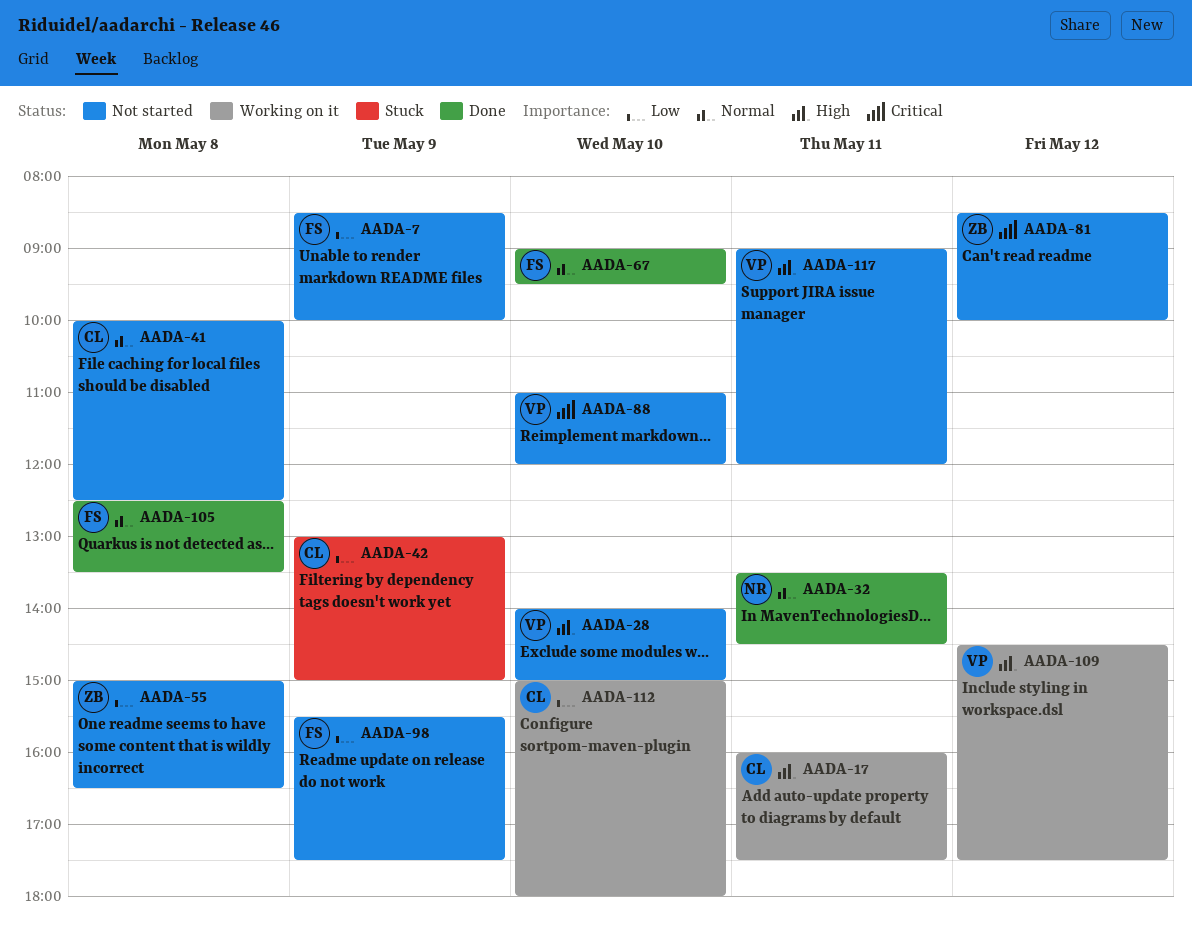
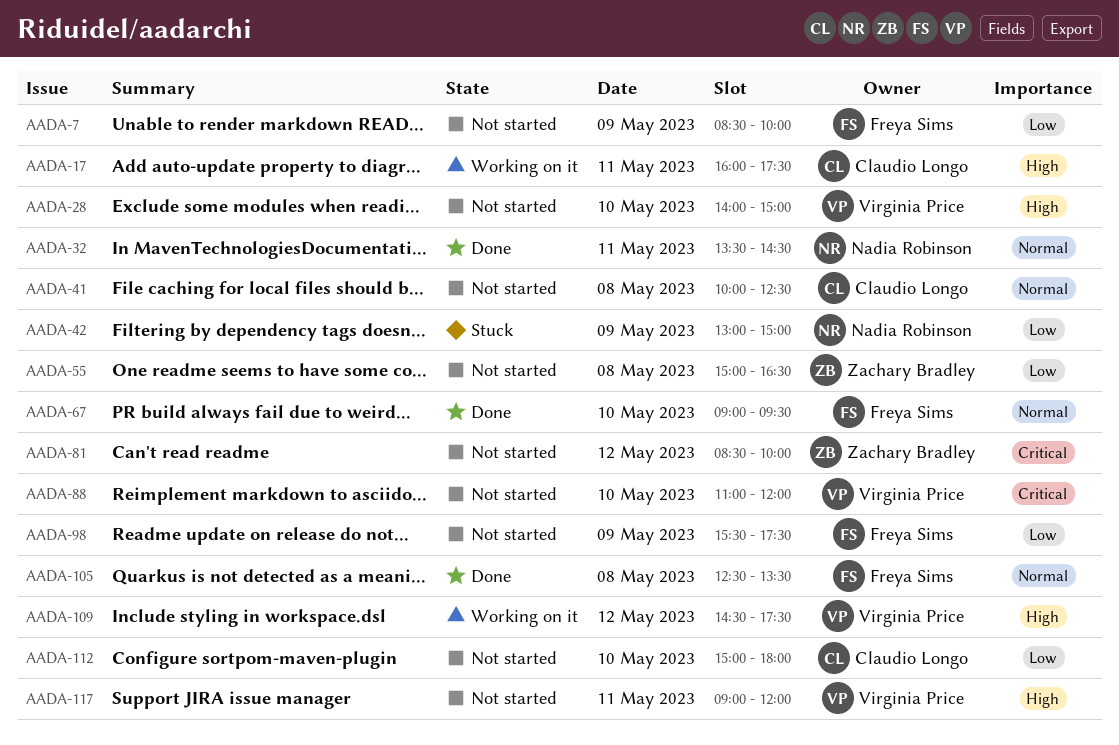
AADA-42, owner: Claudio Longo -> Nadia Robinson
AADA-112, status: Working on it -> Not started

